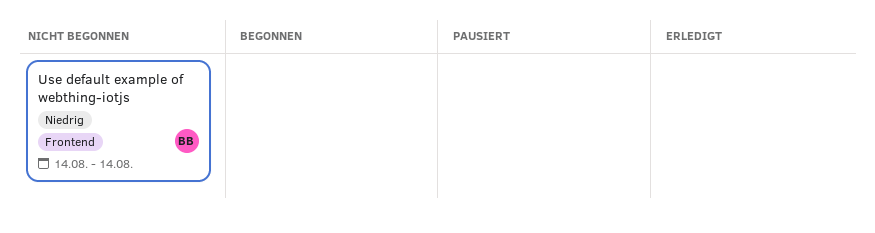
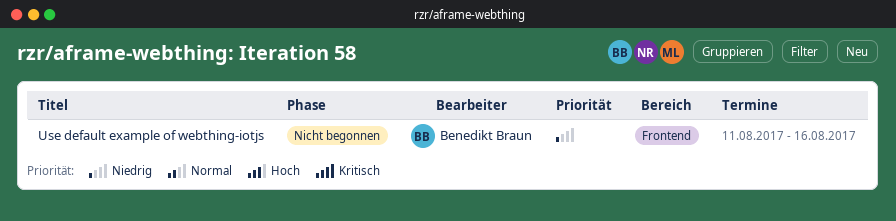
Use default example of webthing-iotjs, start: Aug 14 -> Aug 11
Use default example of webthing-iotjs, due: Aug 14 -> Aug 16

